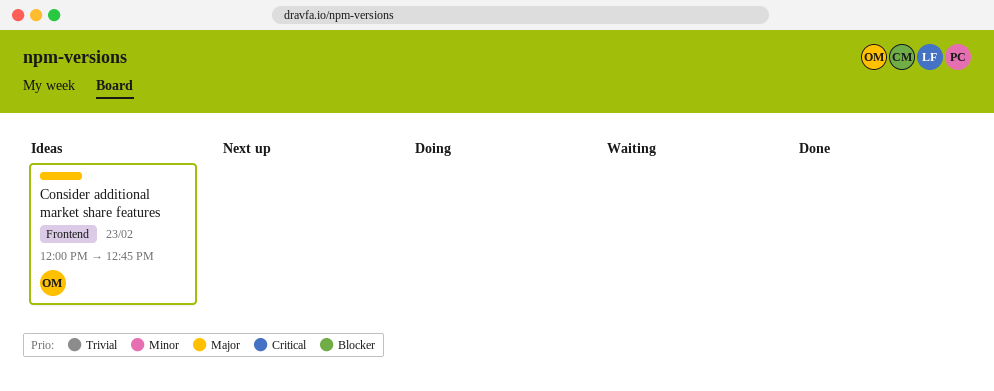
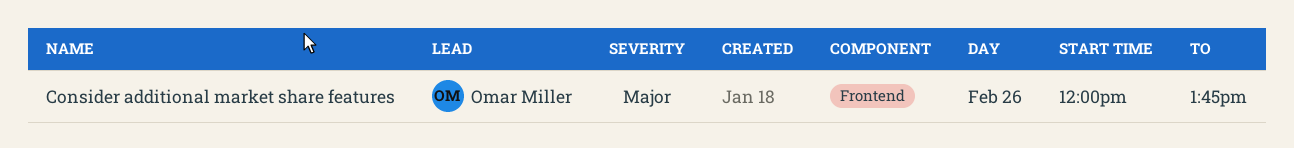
Consider additional market share features, day: Feb 23 -> Feb 26
Consider additional market share features, ends: 12:45 -> 13:45

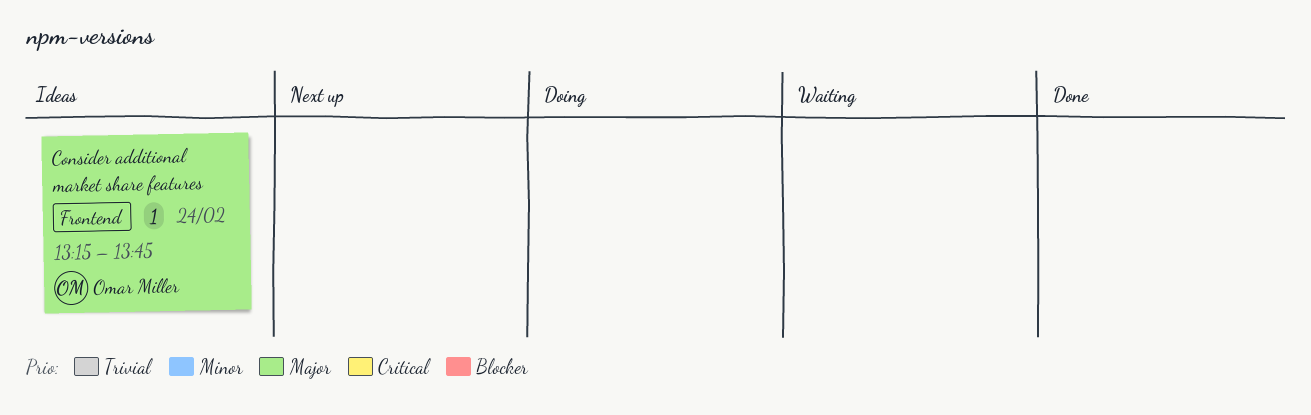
Consider additional market share features, day: Feb 26 -> Feb 24
Consider additional market share features, begins: 12:00 -> 13:15

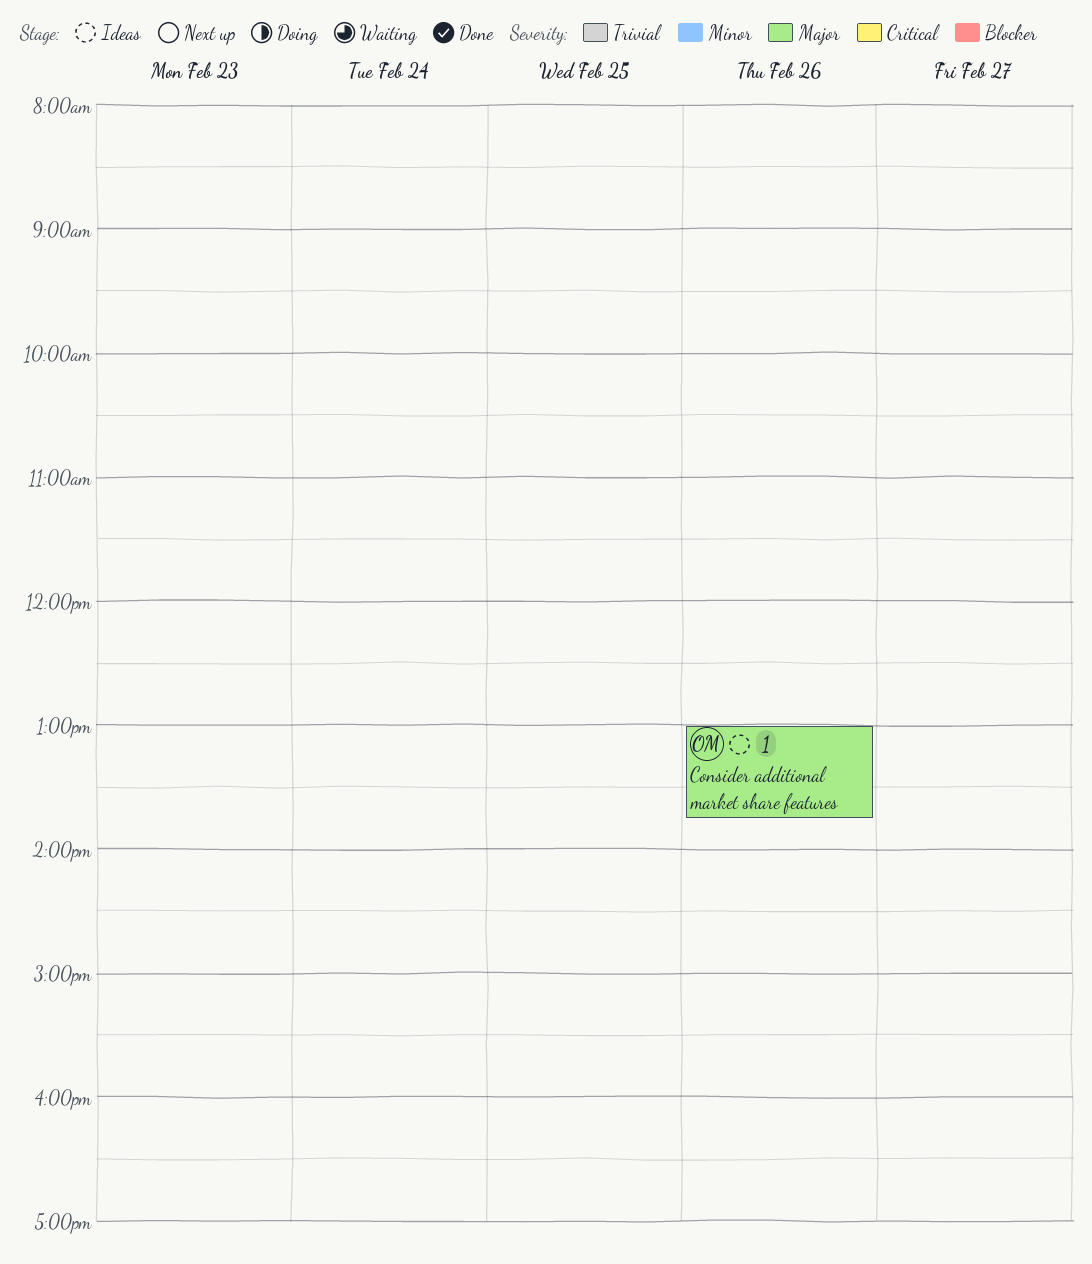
Consider additional market share features, day: Feb 24 -> Feb 26
Consider additional market share features, begins: 13:15 -> 13:00

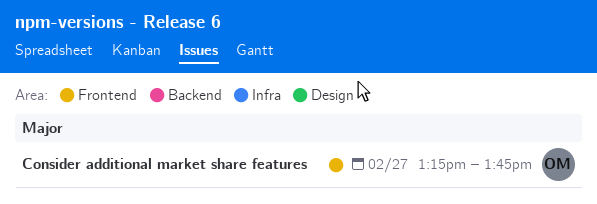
Consider additional market share features, day: Feb 26 -> Feb 27
Consider additional market share features, begins: 13:00 -> 13:15

